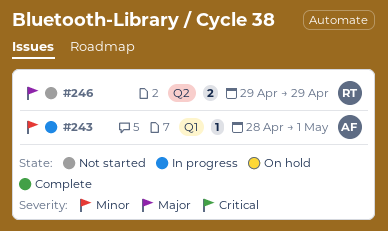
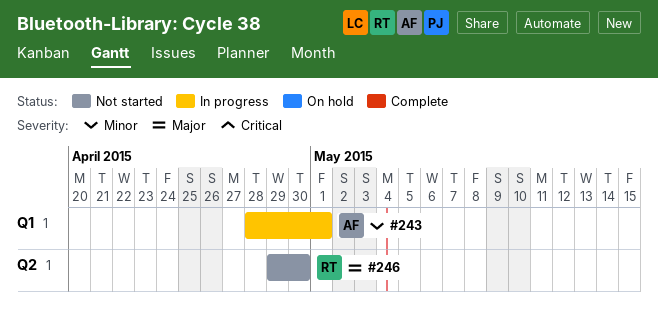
#246, due: Apr 29 -> Apr 30

